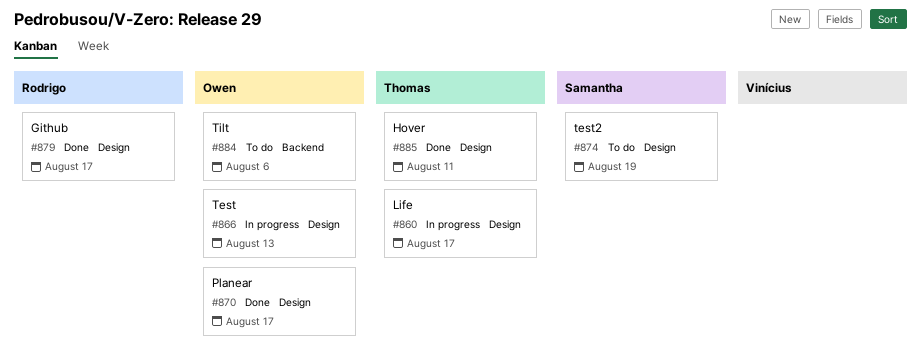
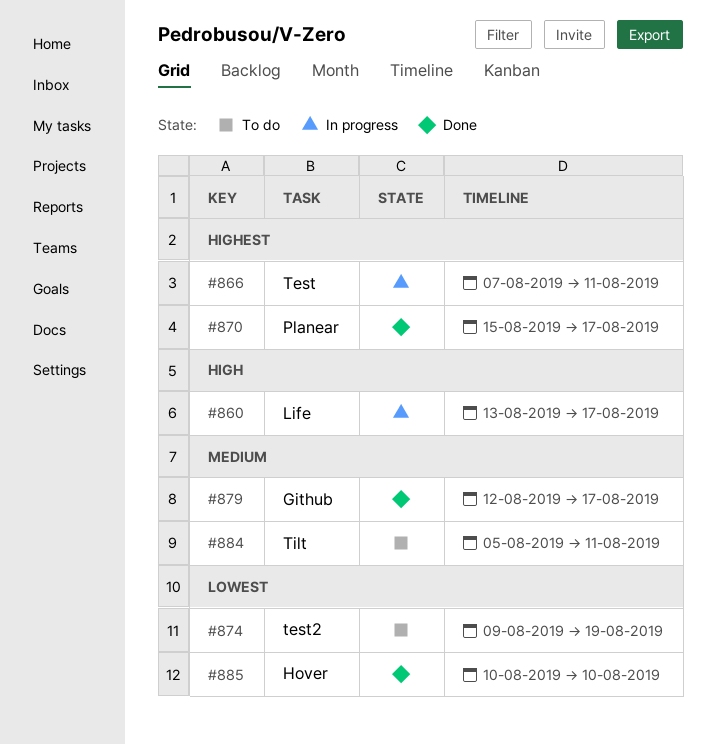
#866, due: Aug 13 -> Aug 11
#884, due: Aug 6 -> Aug 11
#885, due: Aug 11 -> Aug 10

